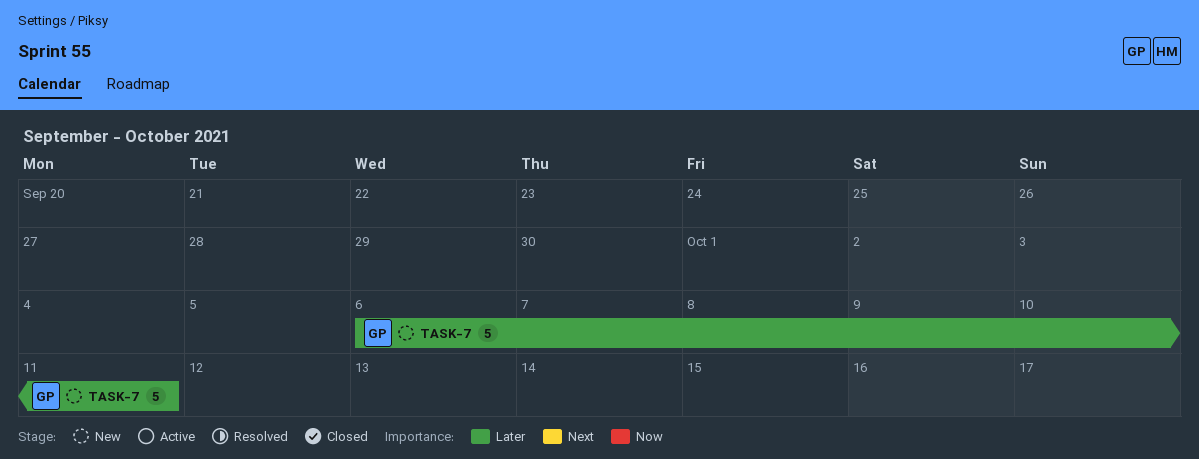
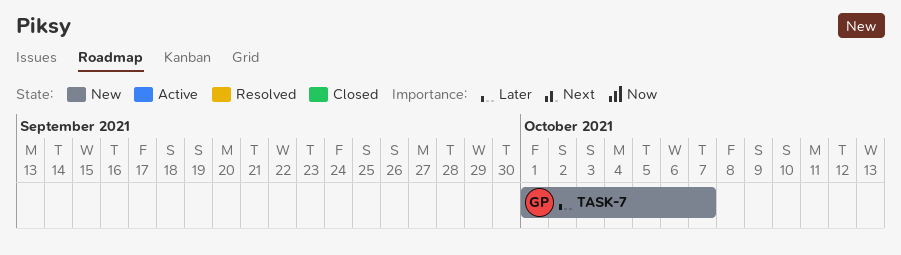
TASK-7, start: Oct 6 -> Oct 1
TASK-7, due: Oct 11 -> Oct 7

